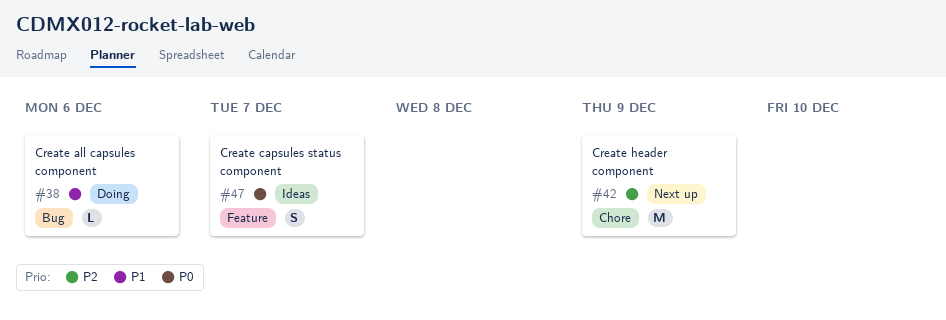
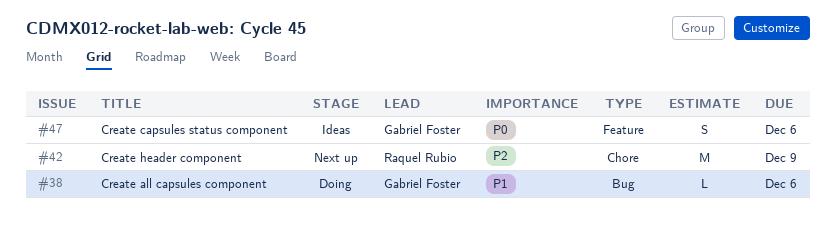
#47, due: Dec 7 -> Dec 6

